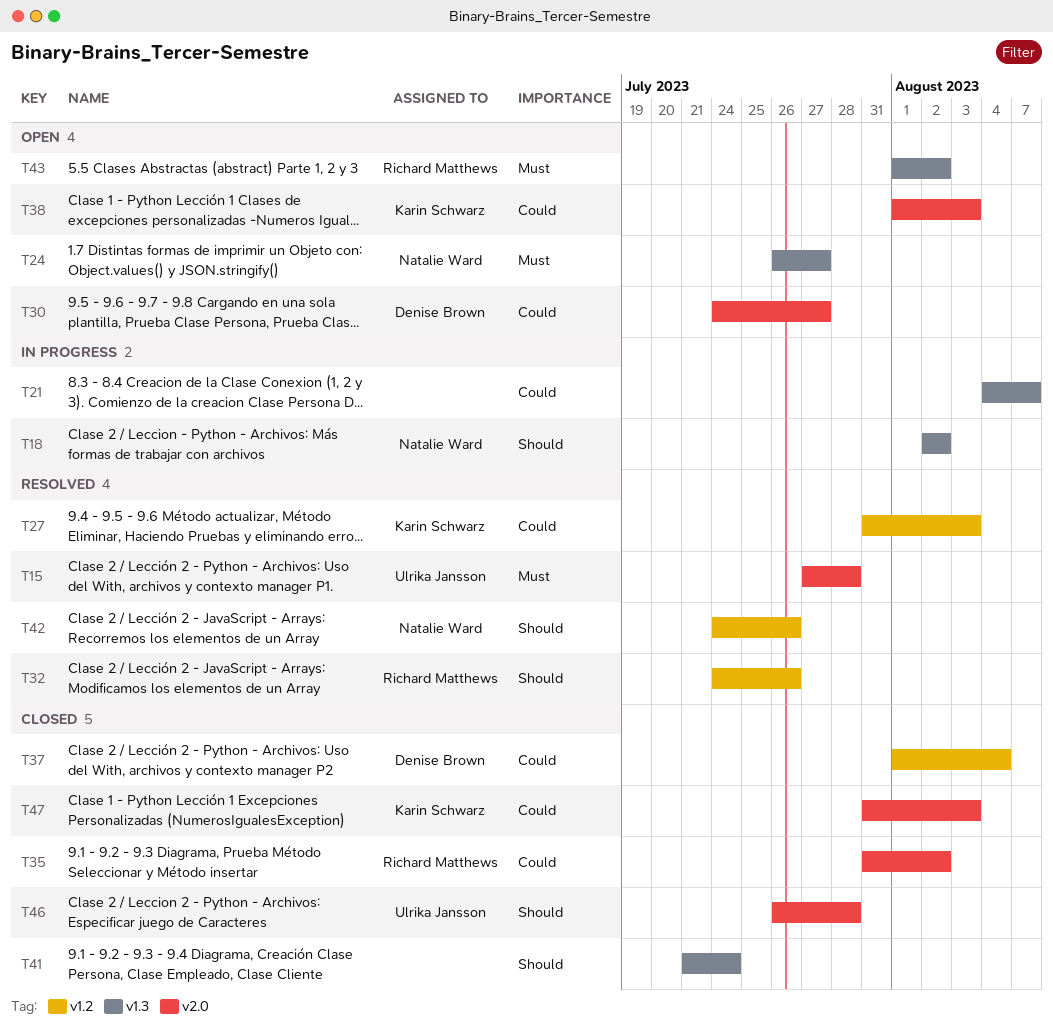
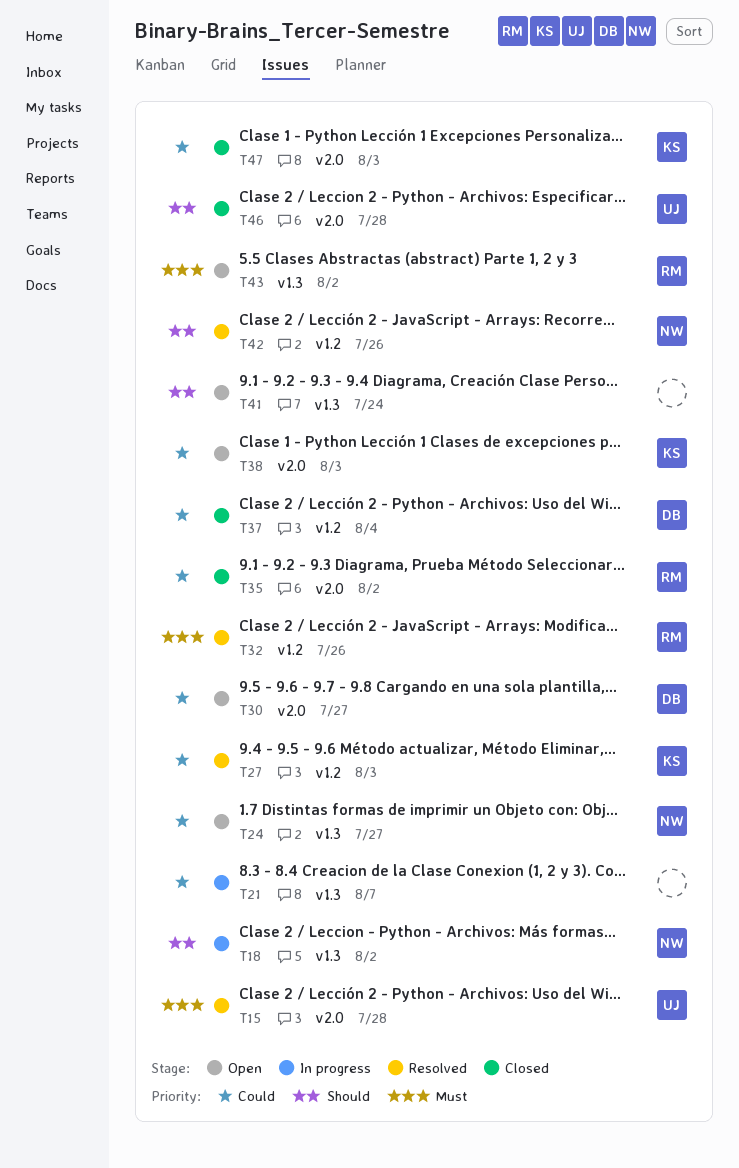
T24, priority: Must -> Could
T32, priority: Should -> Must
T41, status: Closed -> Open

